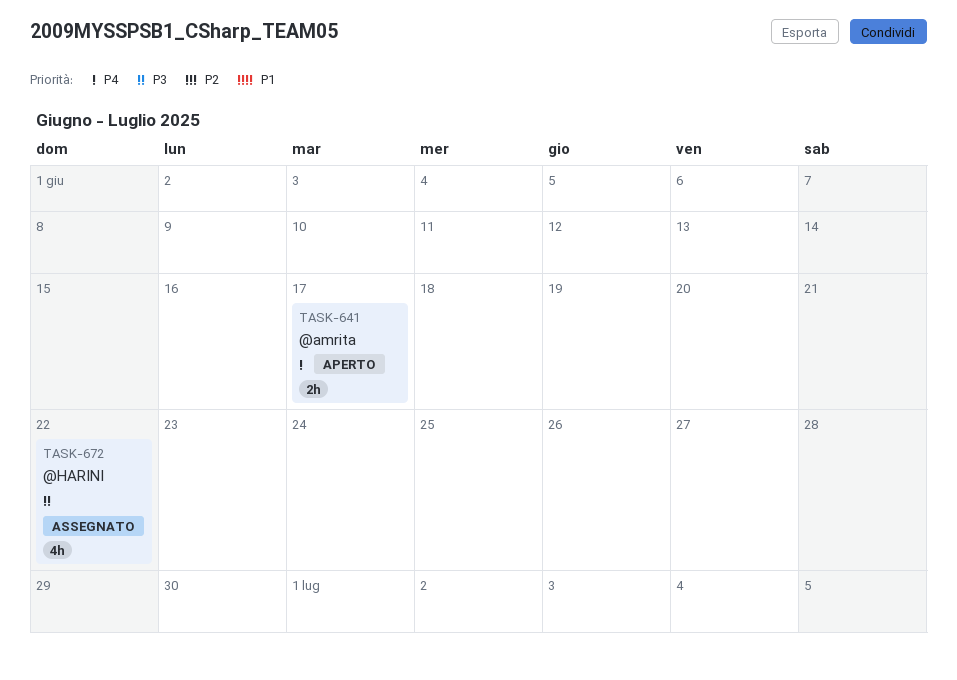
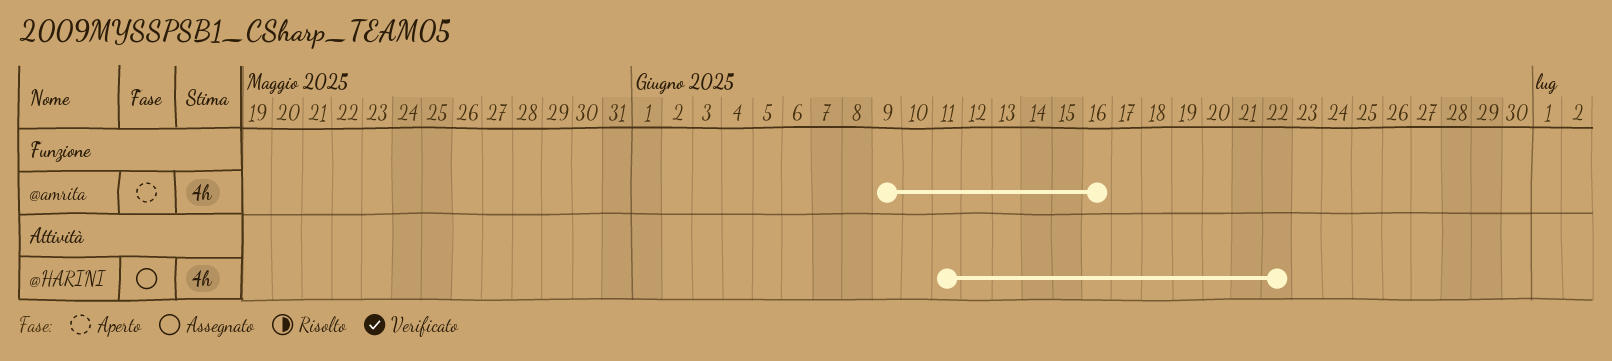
@amrita, estimate: 2h -> 4h
@amrita, due: Jun 17 -> Jun 16

